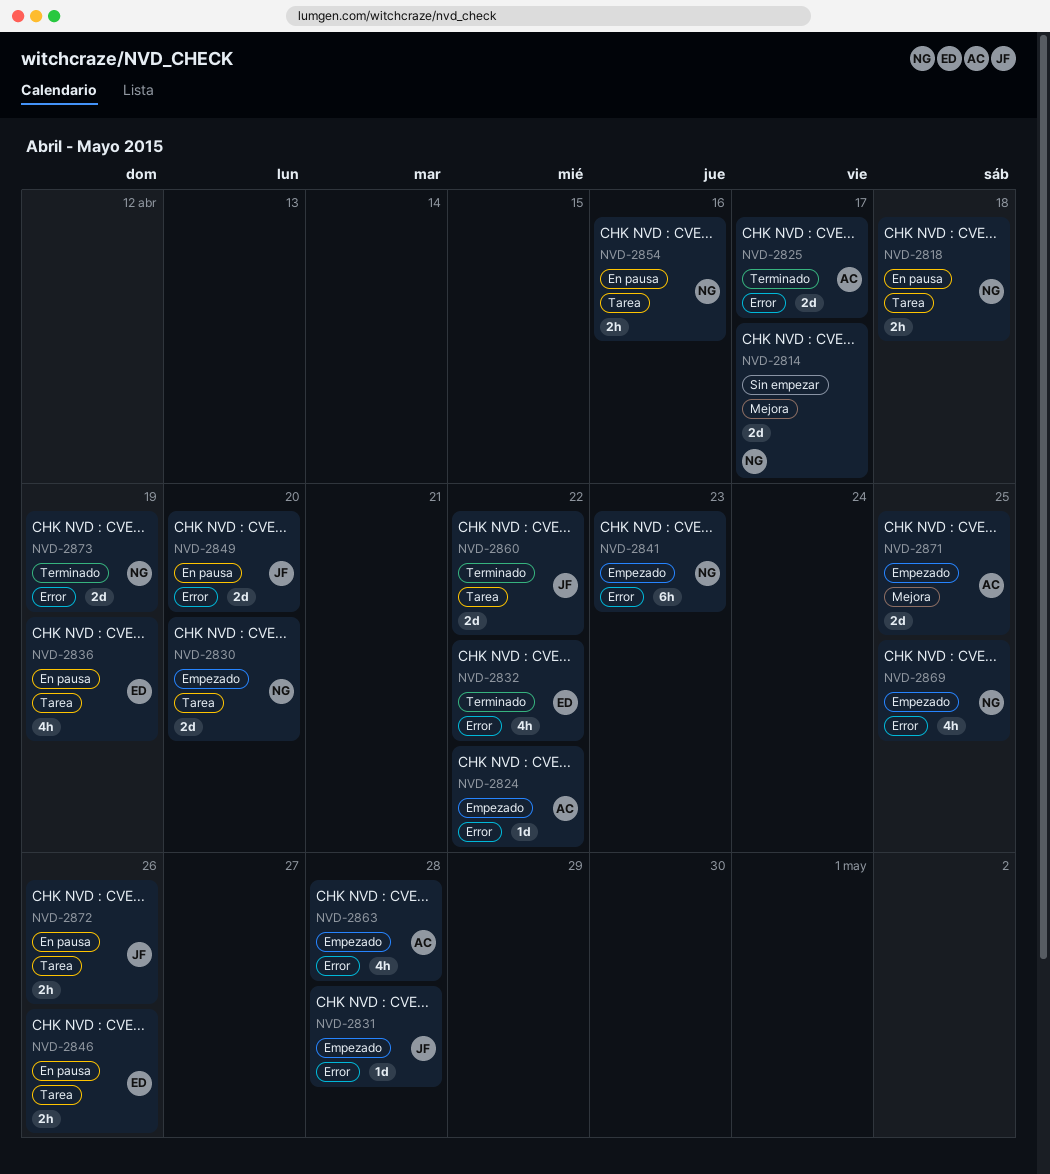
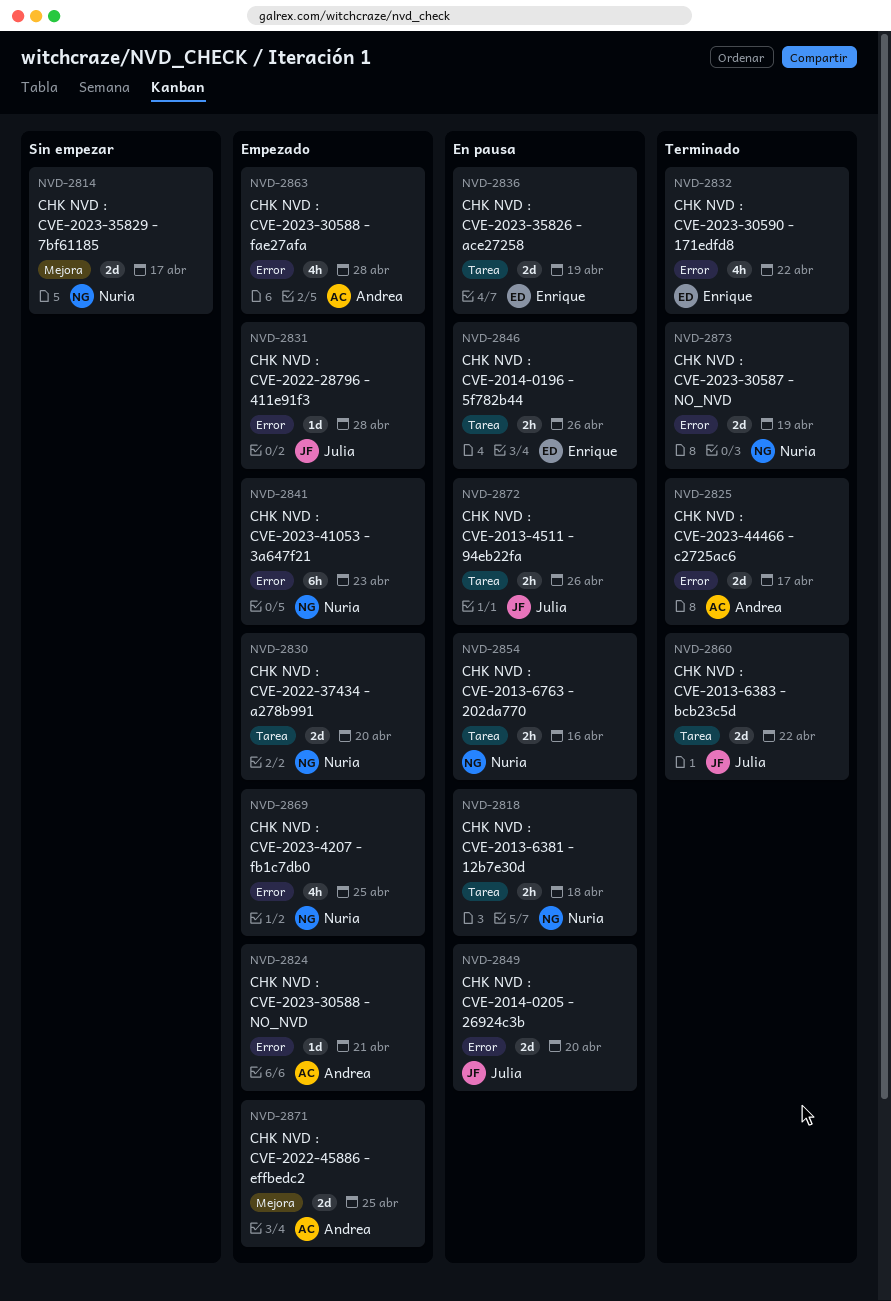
NVD-2824, due: Apr 22 -> Apr 21
NVD-2836, estimate: 4h -> 2d

